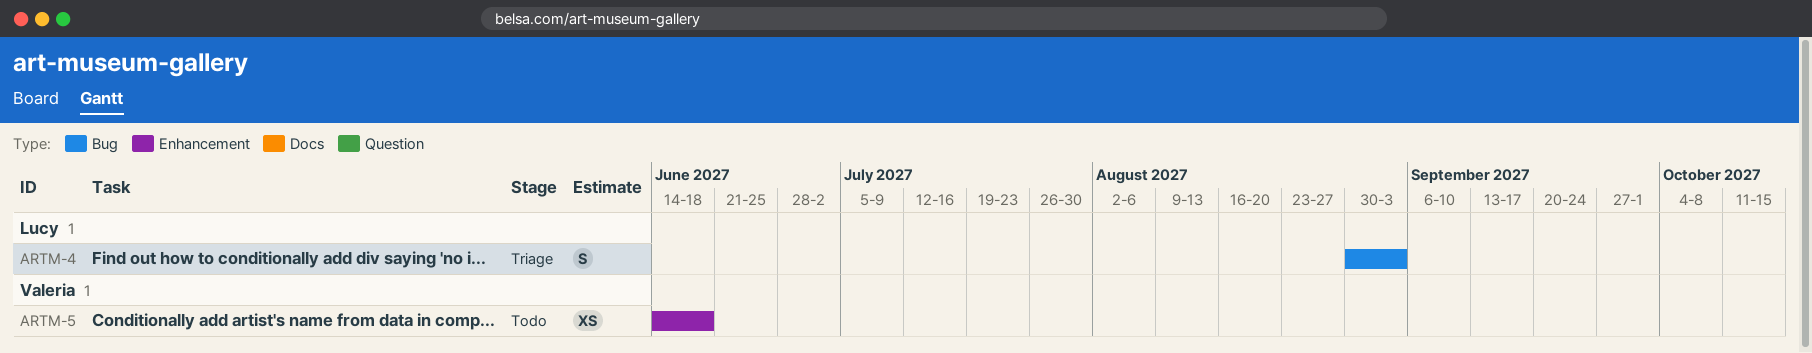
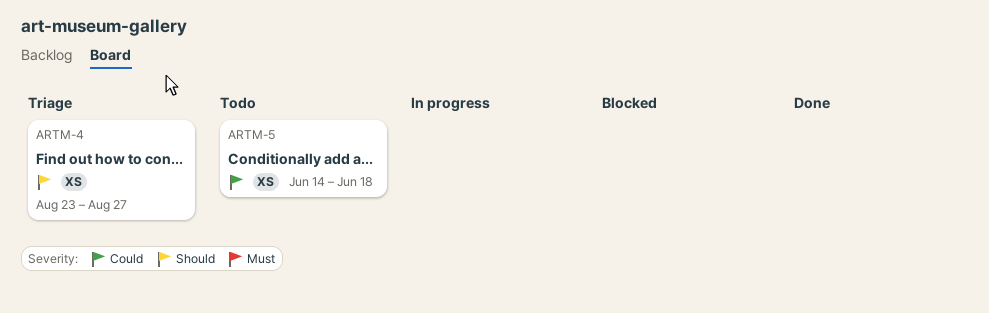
ARTM-4, estimate: S -> XS
ARTM-4, start: Aug 30 -> Aug 23
ARTM-4, due: Sep 3 -> Aug 27

